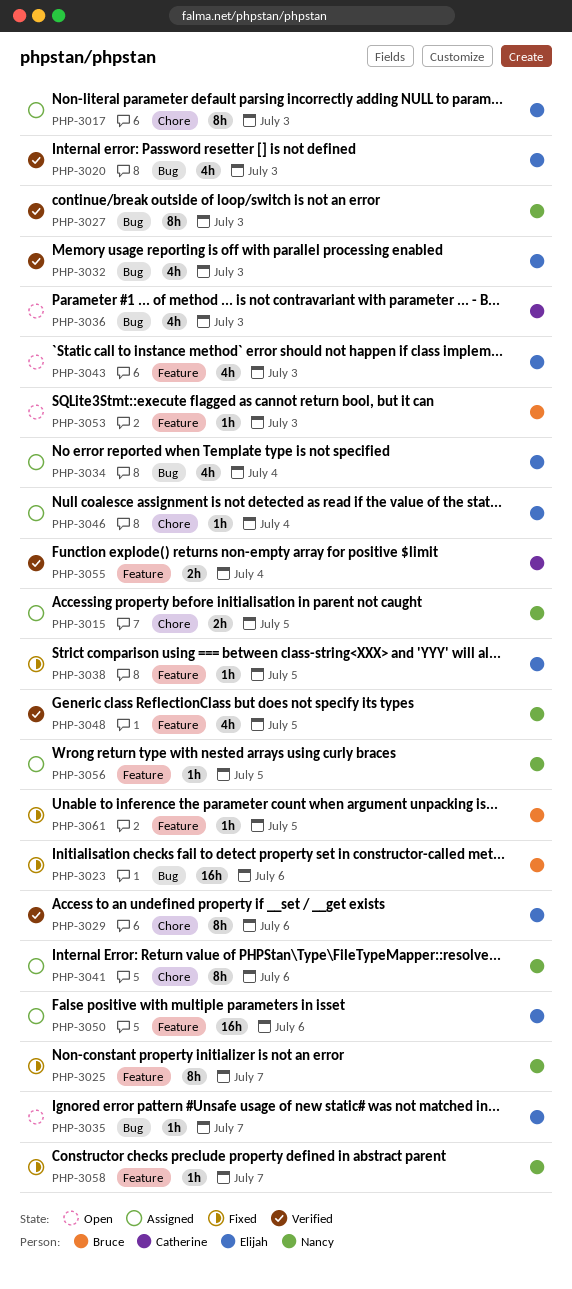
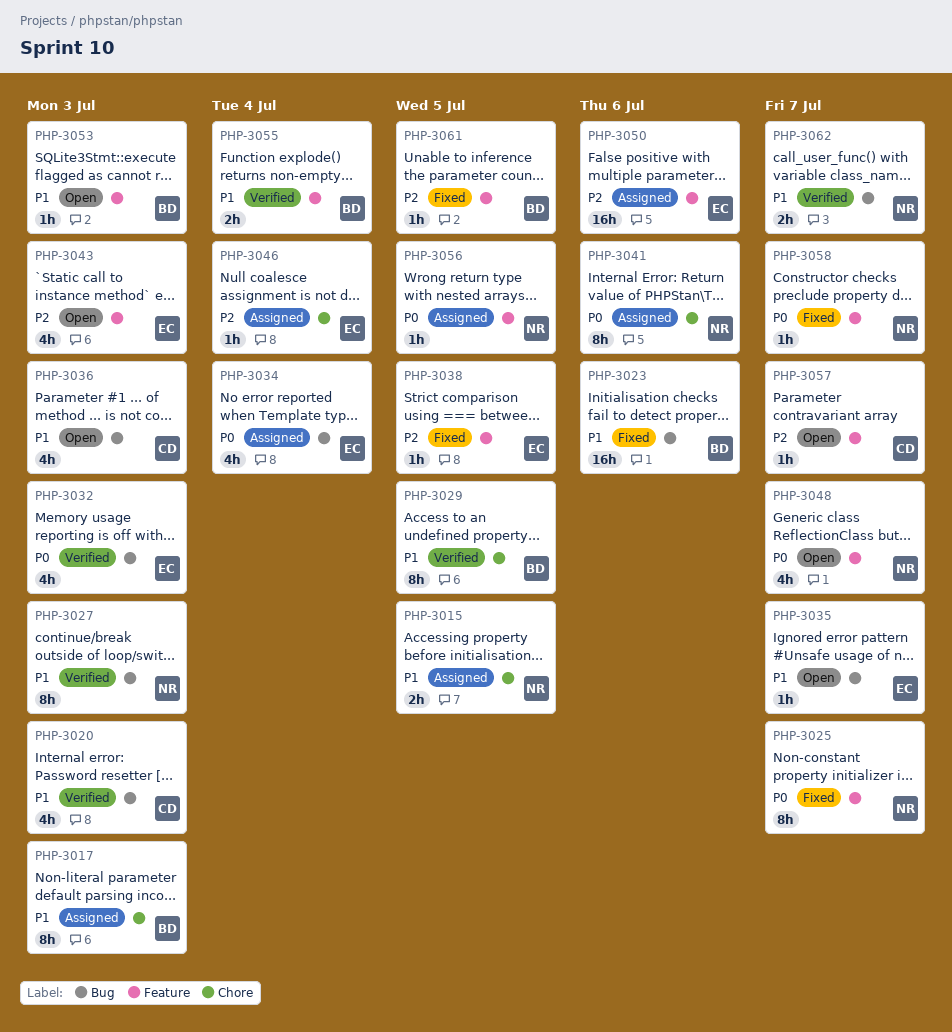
PHP-3017, owner: Elijah -> Bruce
PHP-3020, owner: Elijah -> Catherine
PHP-3029, owner: Elijah -> Bruce
PHP-3029, due: Jul 6 -> Jul 5
PHP-3048, status: Verified -> Open
PHP-3048, due: Jul 5 -> Jul 7
PHP-3055, owner: Catherine -> Bruce
PHP-3057: none -> present
PHP-3062: none -> present

